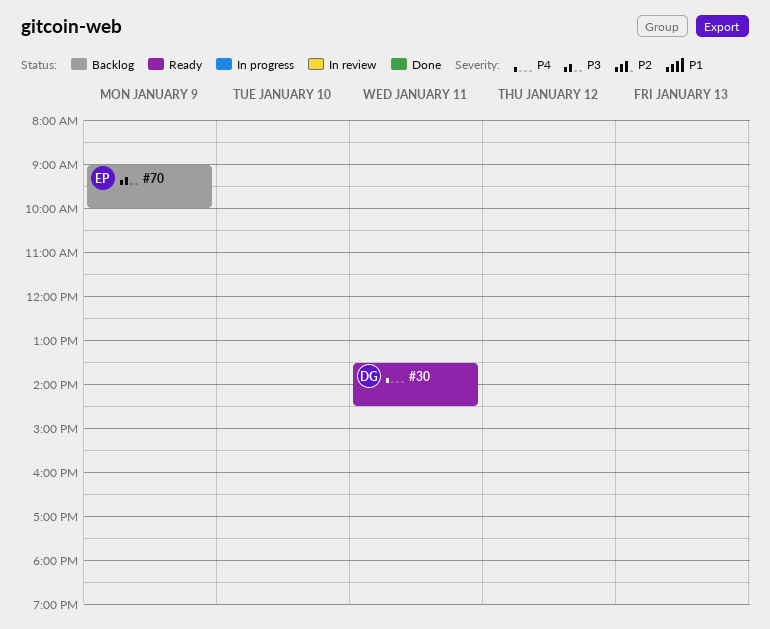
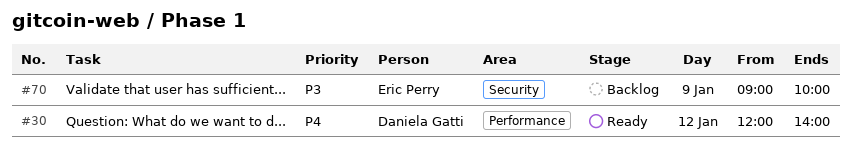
#30, day: Jan 11 -> Jan 12
#30, begins: 13:30 -> 12:00
#30, ends: 14:30 -> 14:00

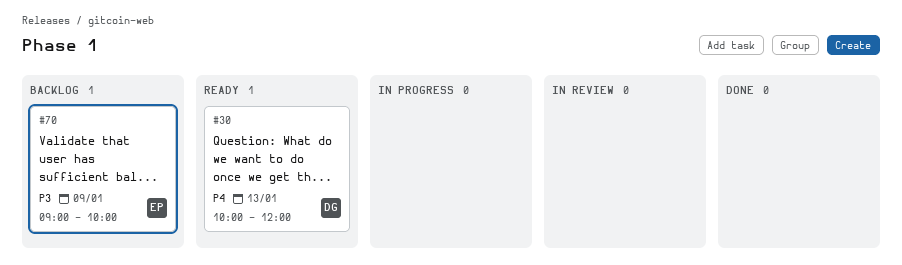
#30, day: Jan 12 -> Jan 13
#30, begins: 12:00 -> 10:00
#30, ends: 14:00 -> 12:00

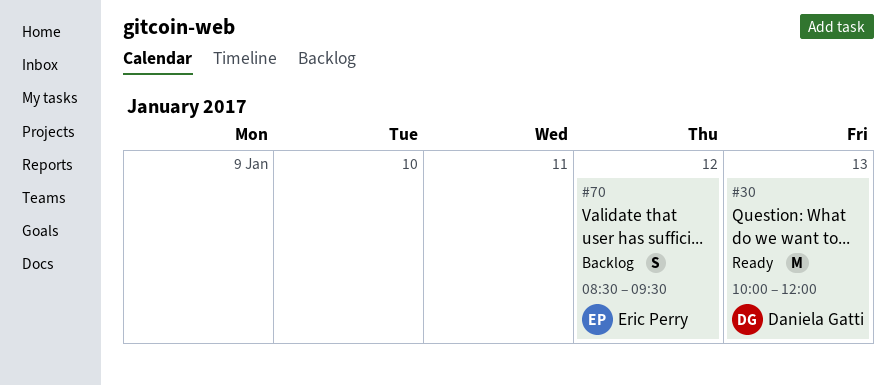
#70, day: Jan 9 -> Jan 12
#70, begins: 09:00 -> 08:30
#70, ends: 10:00 -> 09:30

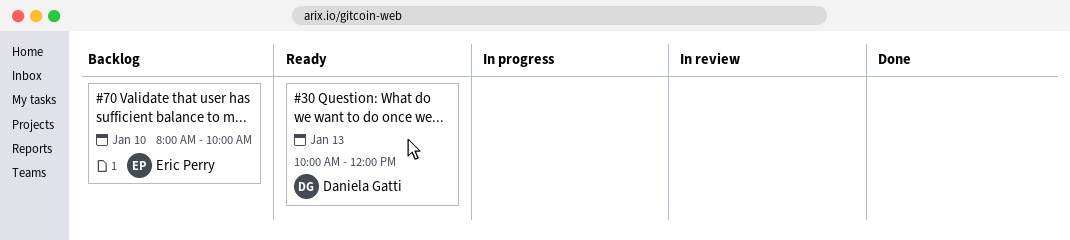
#70, day: Jan 12 -> Jan 10
#70, begins: 08:30 -> 08:00
#70, ends: 09:30 -> 10:00

